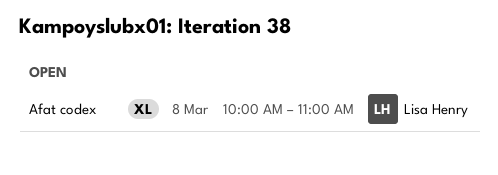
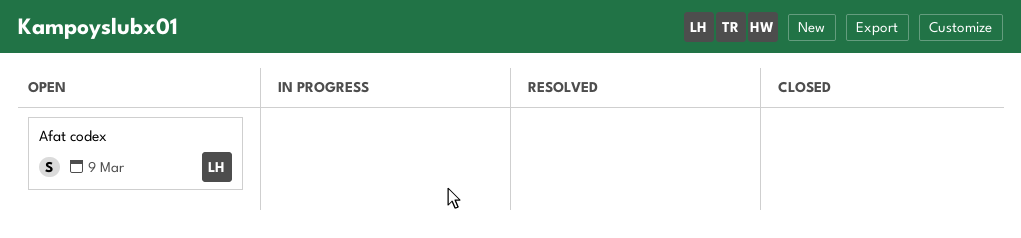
Afat codex, estimate: XL -> S
Afat codex, day: Mar 8 -> Mar 9

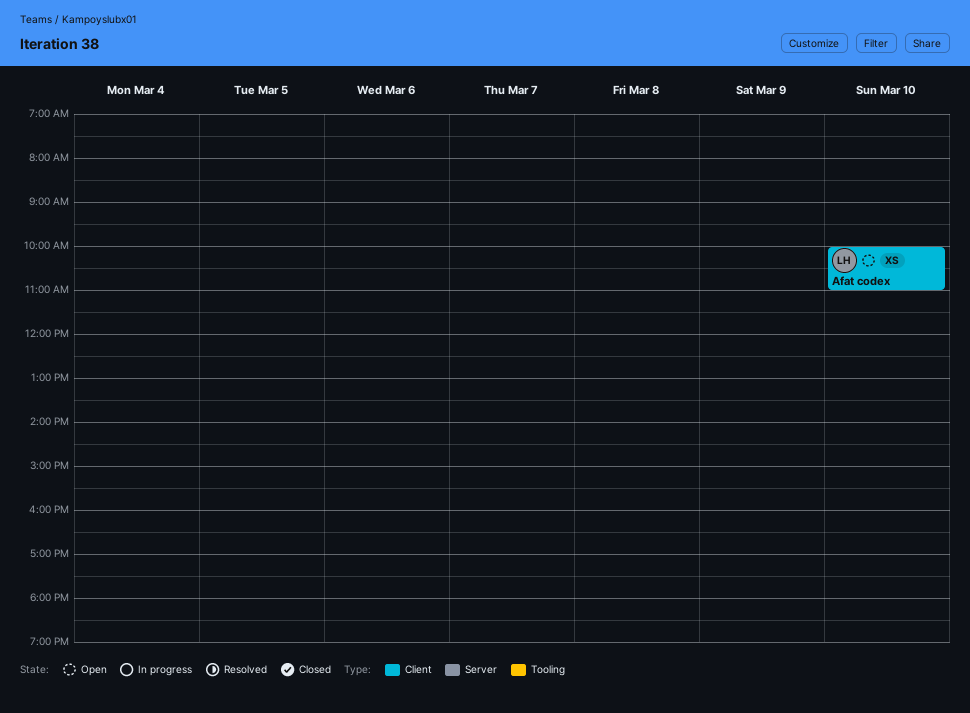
Afat codex, estimate: S -> XS
Afat codex, day: Mar 9 -> Mar 10

